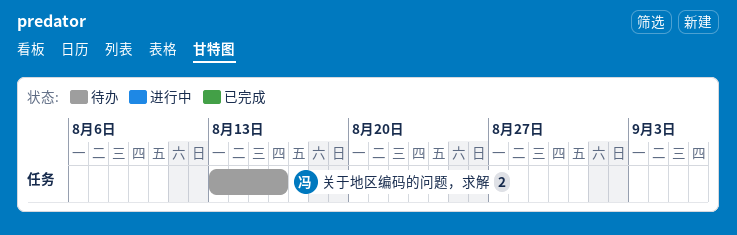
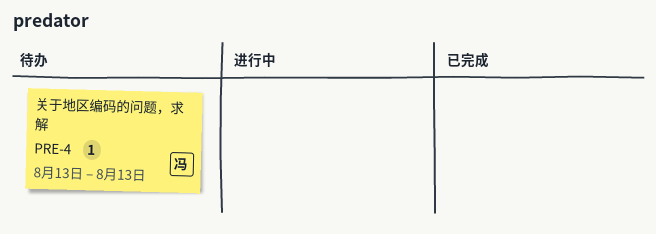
关于地区编码的问题，求解, estimate: 2 -> 1
关于地区编码的问题，求解, due: Aug 16 -> Aug 13

